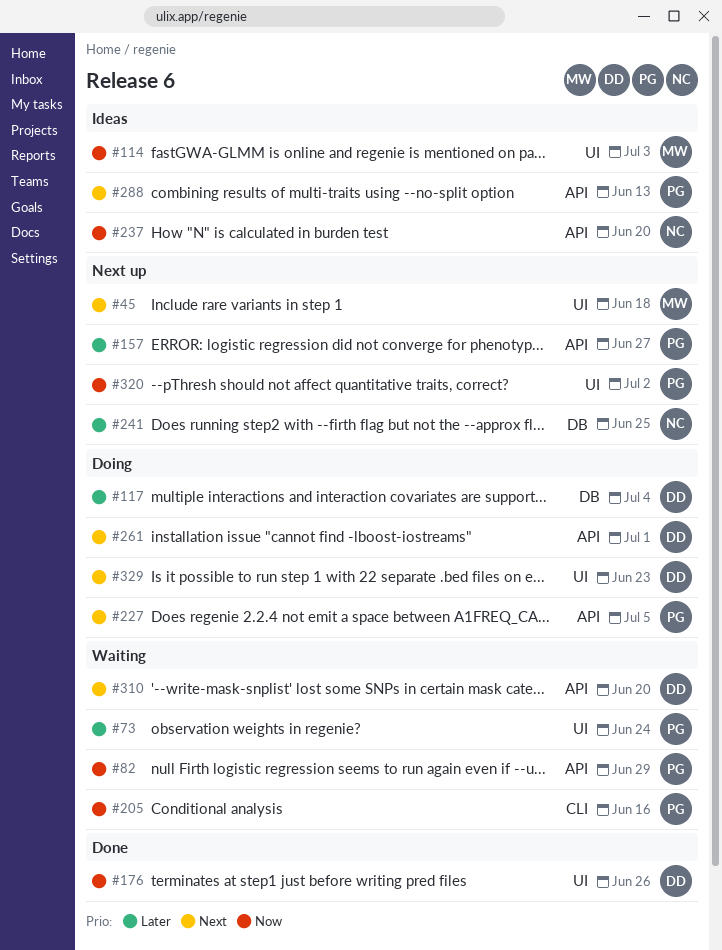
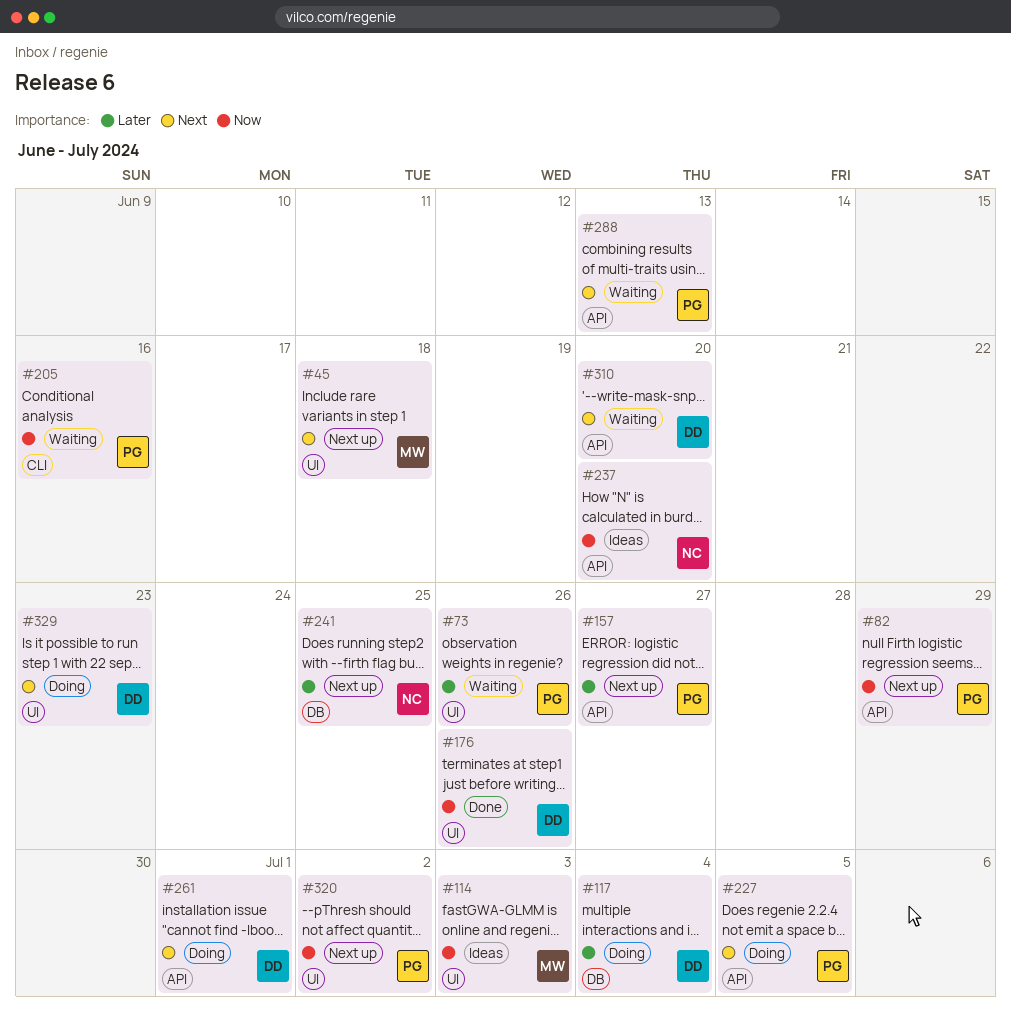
#73, due: Jun 24 -> Jun 26
#82, status: Waiting -> Next up
#288, status: Ideas -> Waiting

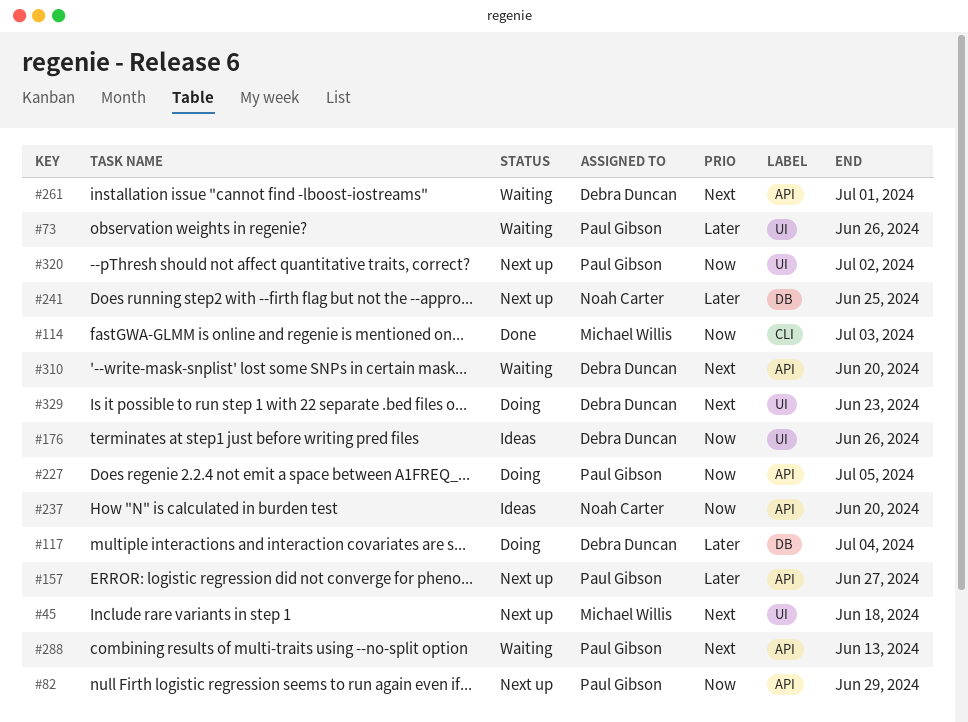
#114, status: Ideas -> Done
#114, label: UI -> CLI
#176, status: Done -> Ideas
#205: present -> none
#227, priority: Next -> Now
#261, status: Doing -> Waiting

